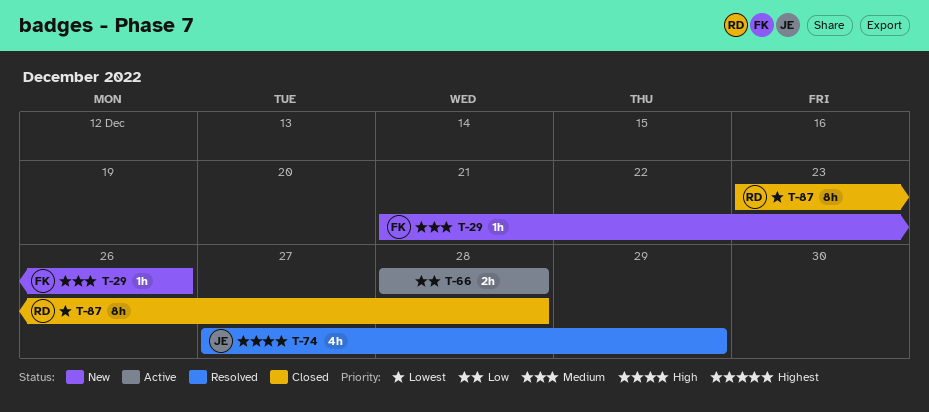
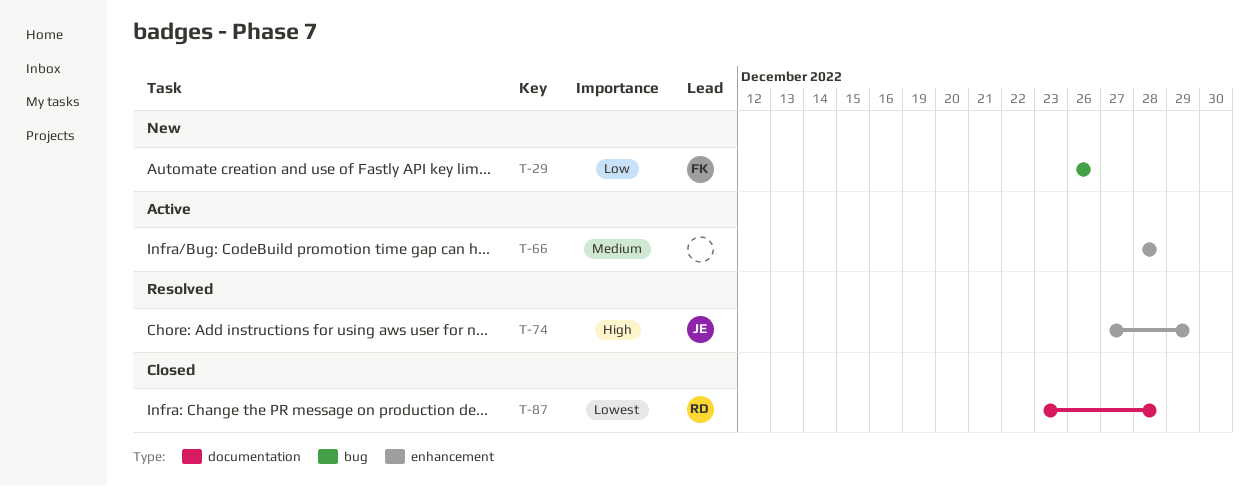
T-29, priority: Medium -> Low
T-29, start: Dec 21 -> Dec 26
T-66, priority: Low -> Medium

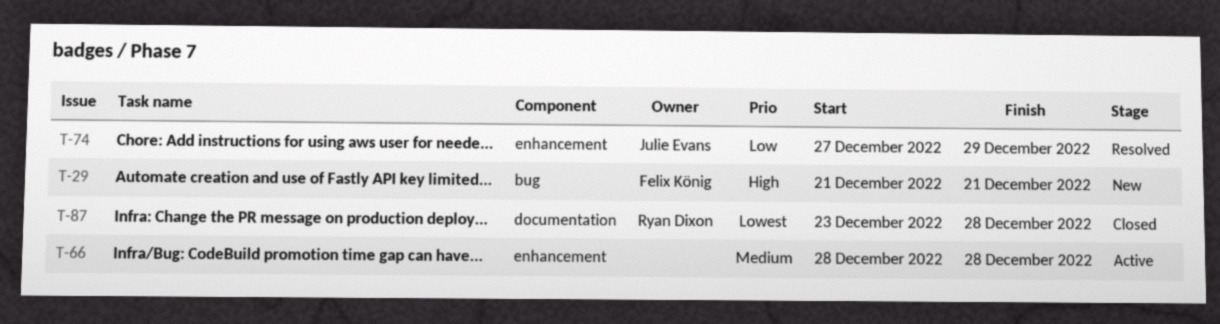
T-29, priority: Low -> High
T-29, start: Dec 26 -> Dec 21
T-29, due: Dec 26 -> Dec 21
T-74, priority: High -> Low

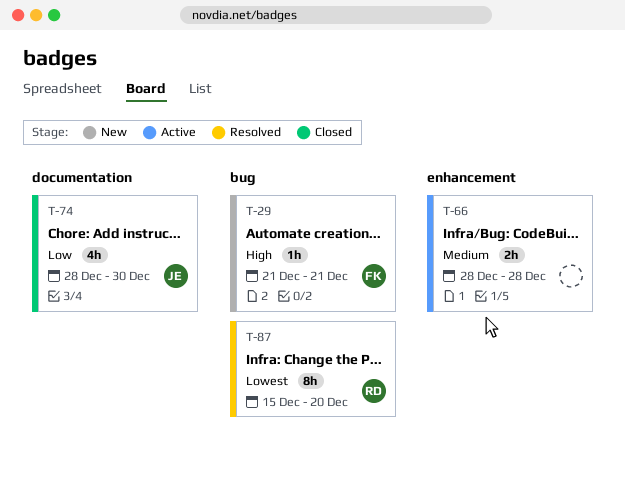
T-74, status: Resolved -> Closed
T-74, label: enhancement -> documentation
T-74, start: Dec 27 -> Dec 28
T-74, due: Dec 29 -> Dec 30
T-87, status: Closed -> Resolved
T-87, label: documentation -> bug
T-87, start: Dec 23 -> Dec 15
T-87, due: Dec 28 -> Dec 20

